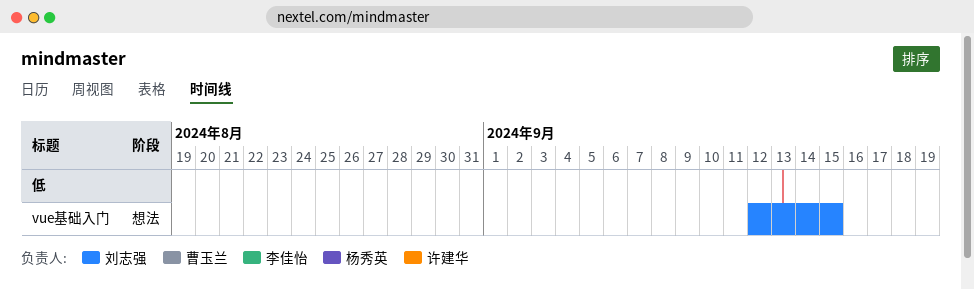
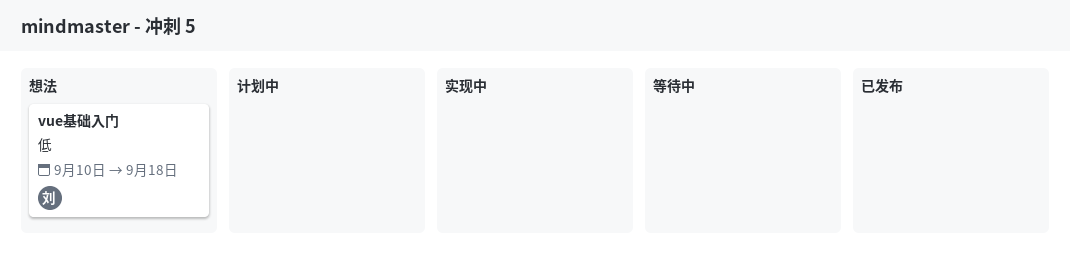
vue基础入门, start: Sep 12 -> Sep 10
vue基础入门, due: Sep 15 -> Sep 18

